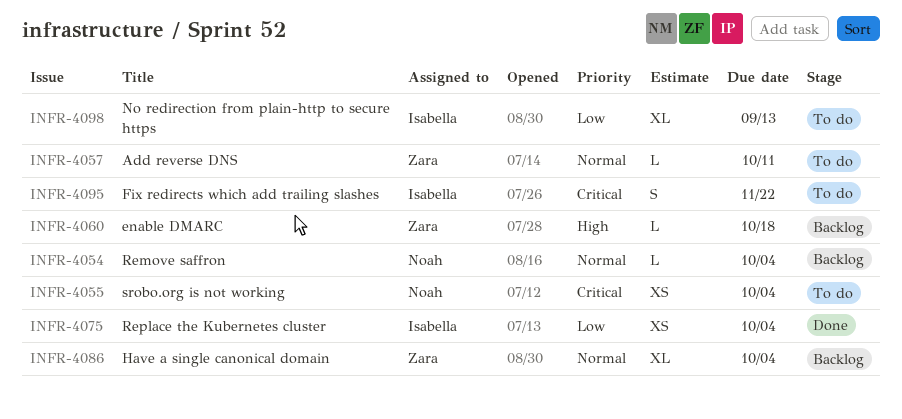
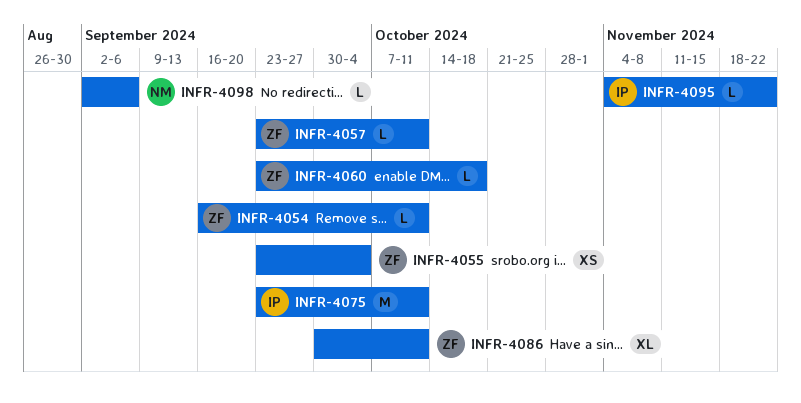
INFR-4054, owner: Noah -> Zara
INFR-4054, due: Oct 4 -> Oct 11
INFR-4055, owner: Noah -> Zara
INFR-4075, estimate: XS -> M
INFR-4075, due: Oct 4 -> Oct 11
INFR-4086, due: Oct 4 -> Oct 11
INFR-4095, estimate: S -> L
INFR-4098, owner: Isabella -> Noah
INFR-4098, estimate: XL -> L
INFR-4098, due: Sep 13 -> Sep 6

